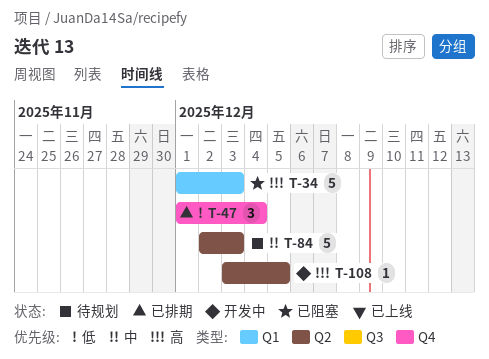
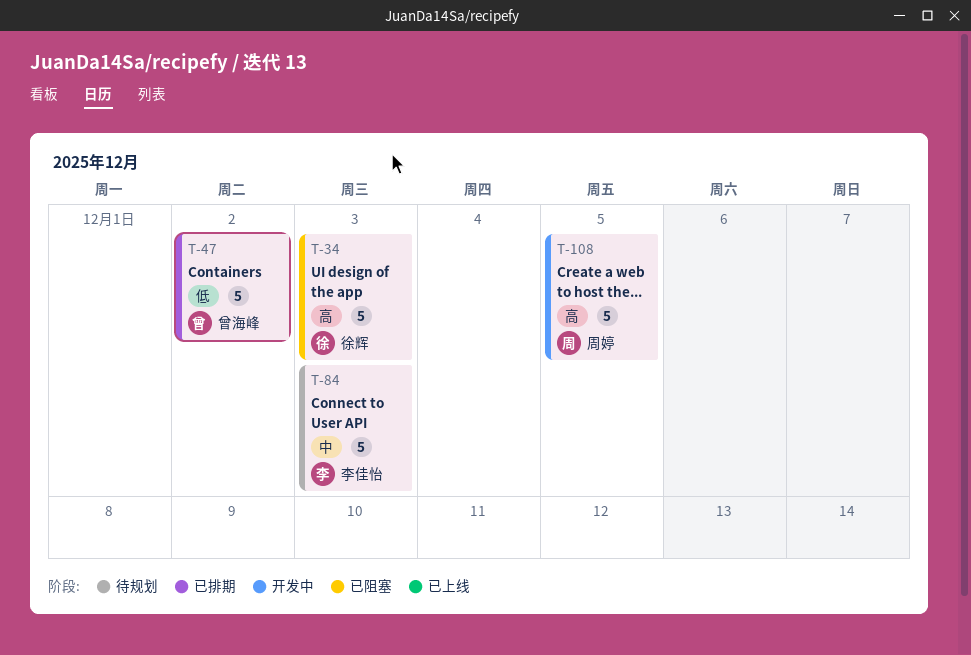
T-47, estimate: 3 -> 5
T-47, due: Dec 4 -> Dec 2
T-108, estimate: 1 -> 5

